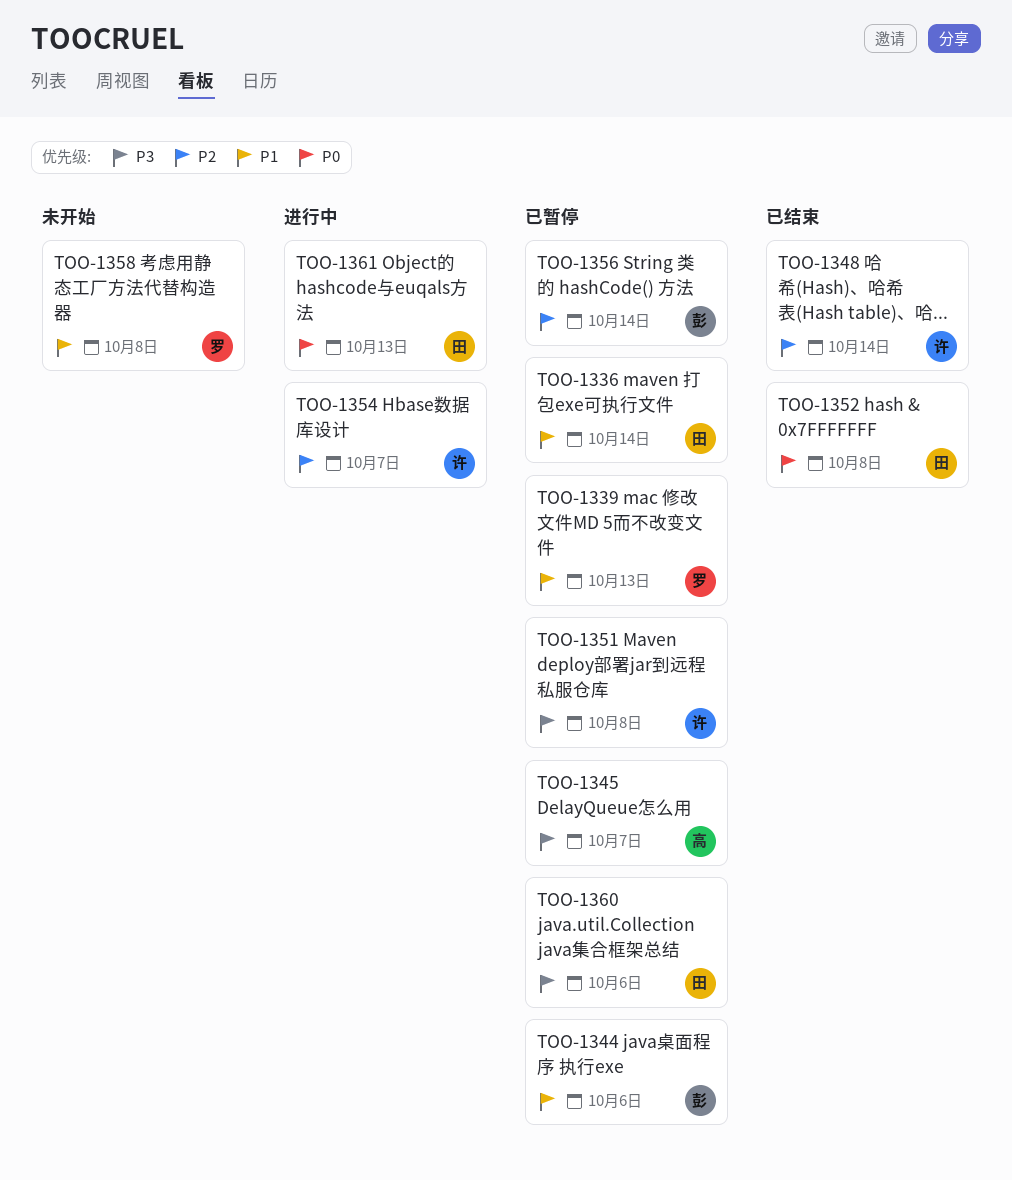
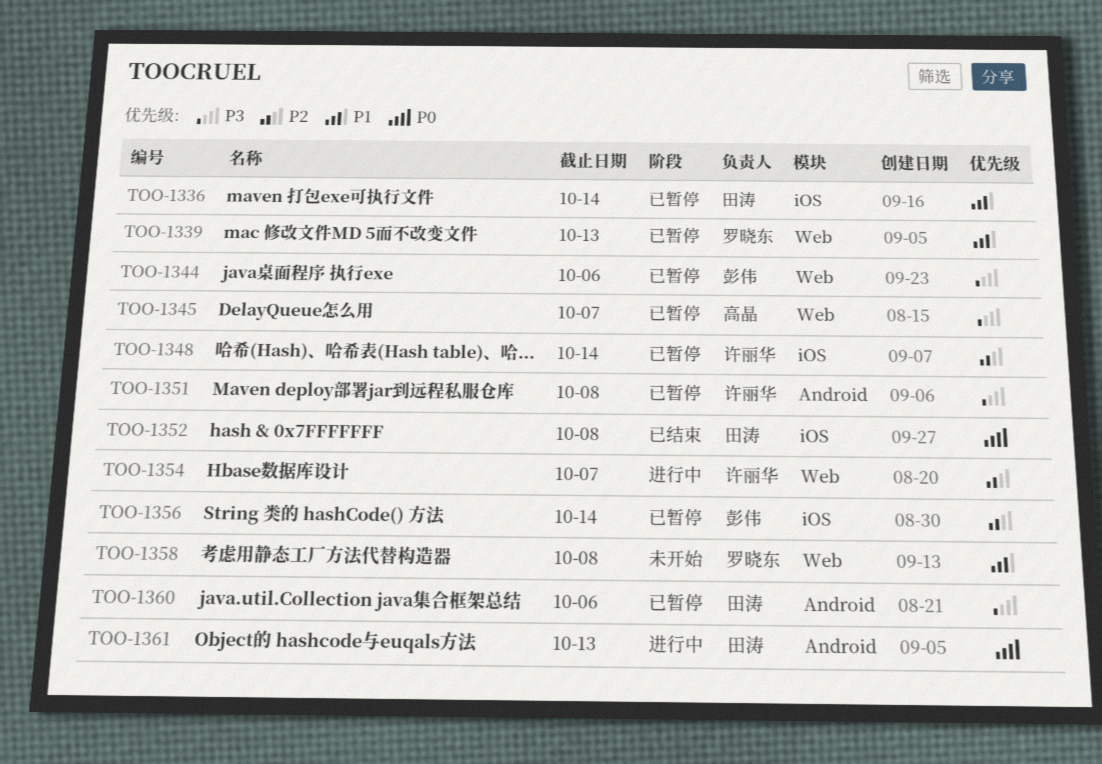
TOO-1344, priority: P1 -> P3
TOO-1348, status: 已结束 -> 已暂停

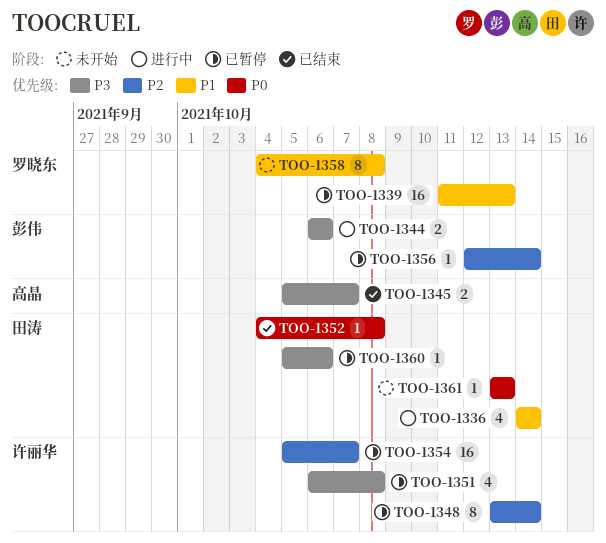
TOO-1336, status: 已暂停 -> 进行中
TOO-1344, status: 已暂停 -> 进行中
TOO-1345, status: 已暂停 -> 已结束
TOO-1354, status: 进行中 -> 已暂停
TOO-1361, status: 进行中 -> 未开始

